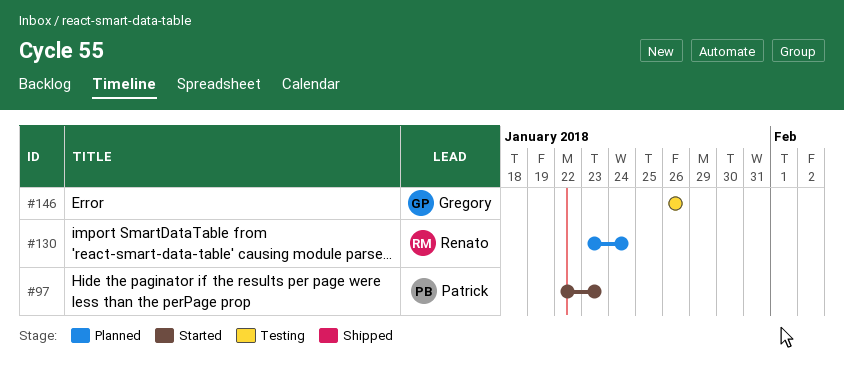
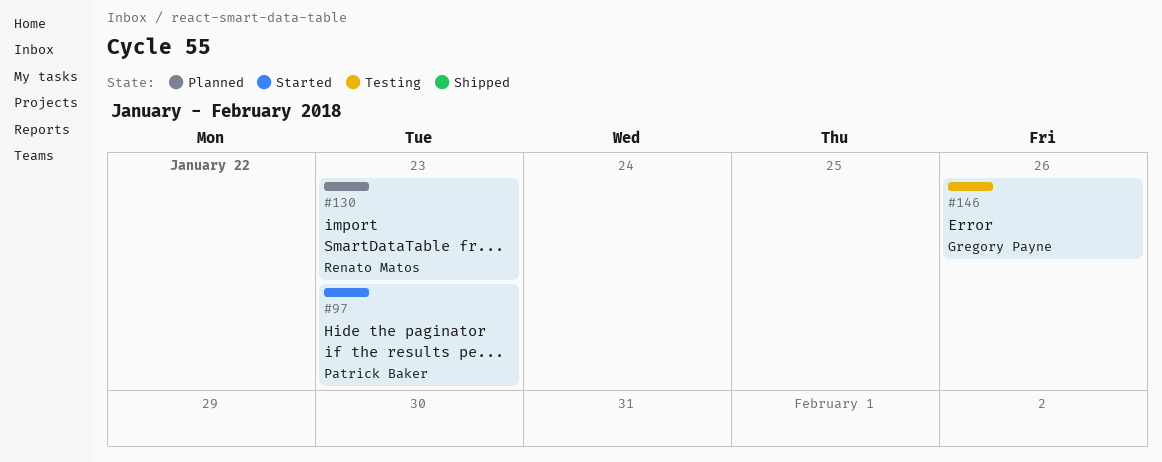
#130, due: Jan 24 -> Jan 23

